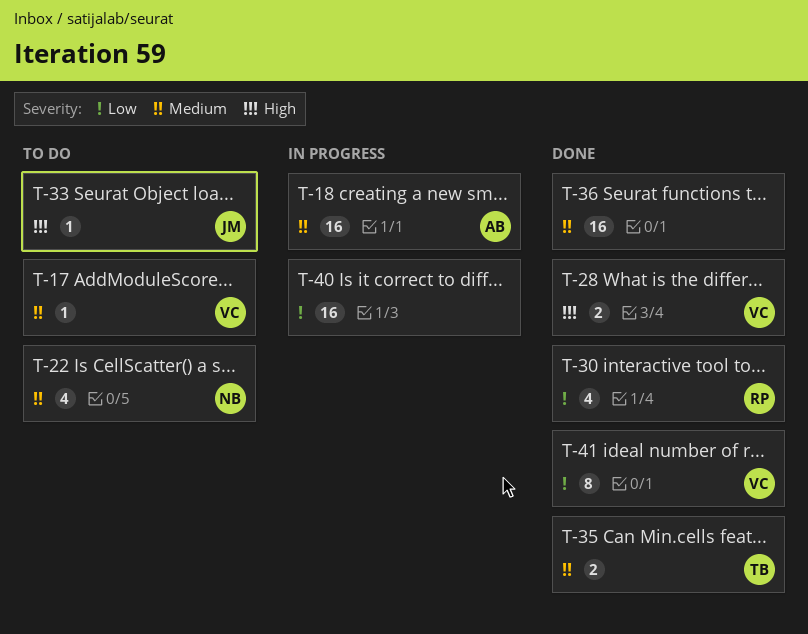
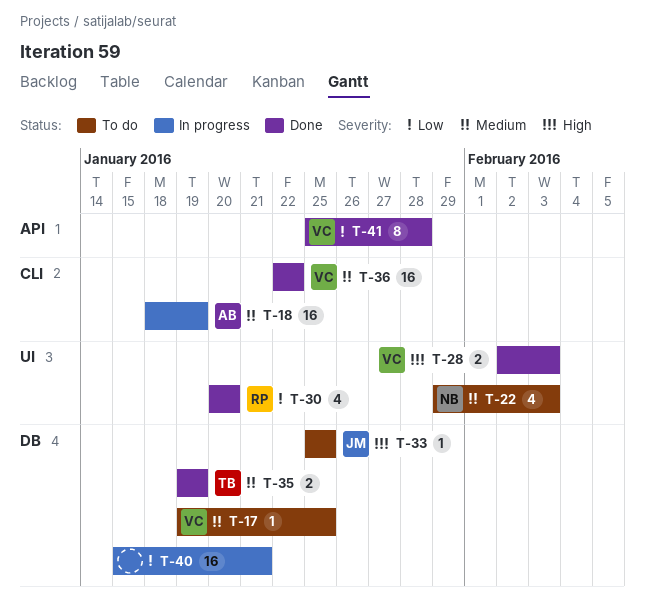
T-36, owner: none -> VC

